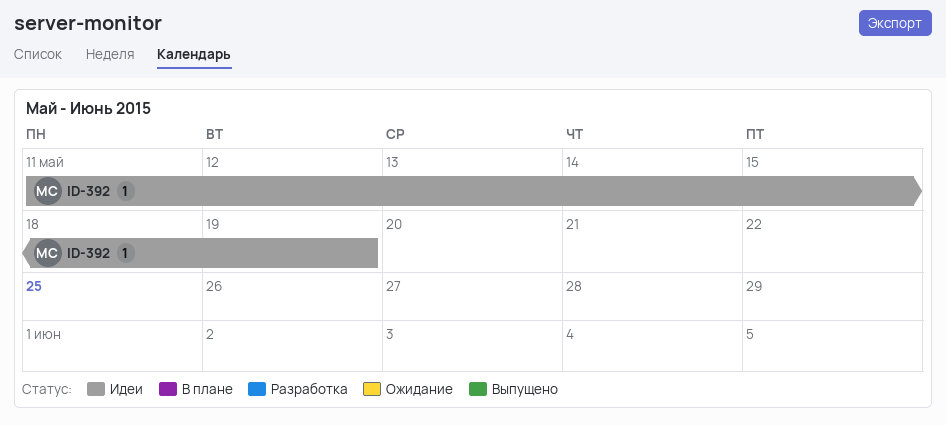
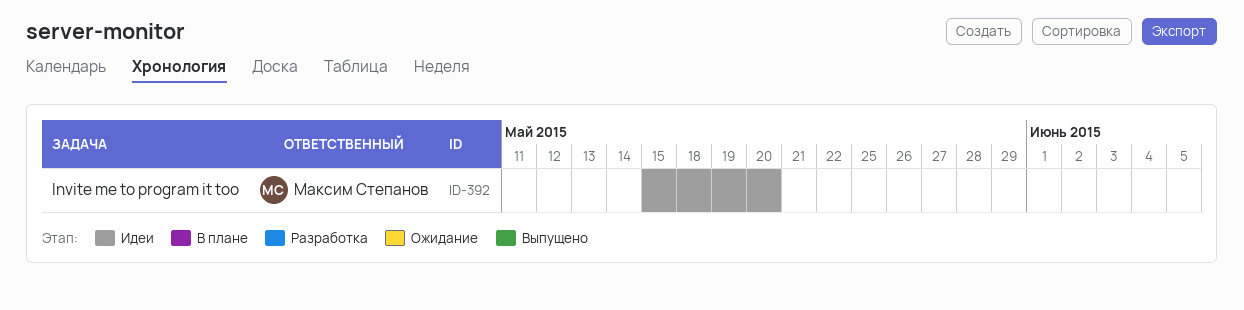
ID-392, start: May 11 -> May 15
ID-392, due: May 19 -> May 20

